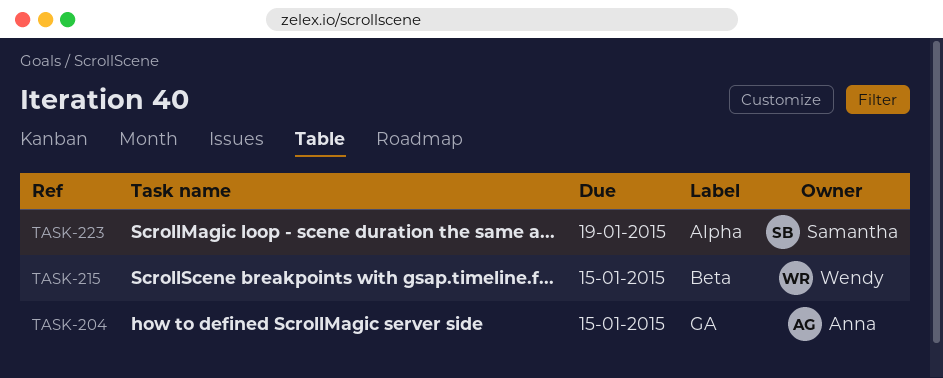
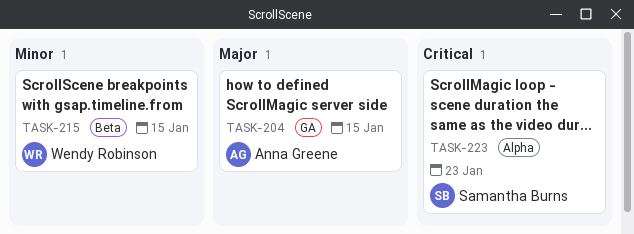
TASK-223, due: Jan 19 -> Jan 23

